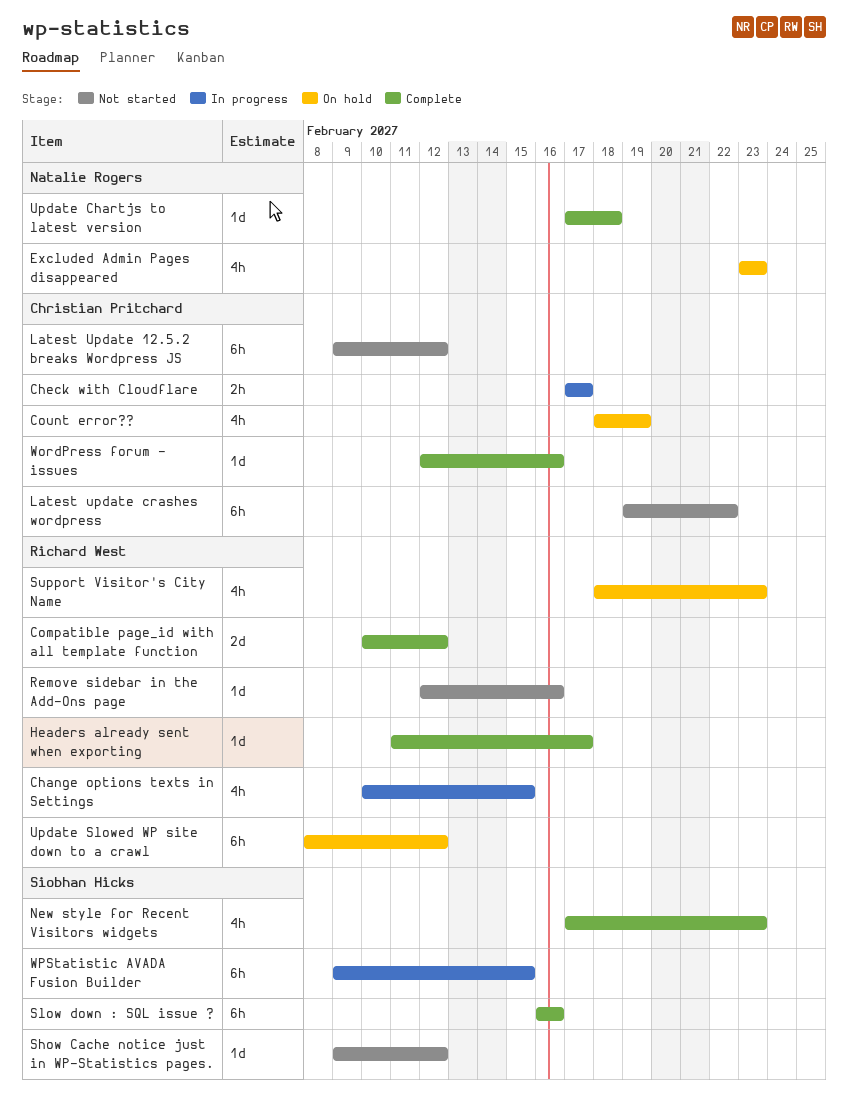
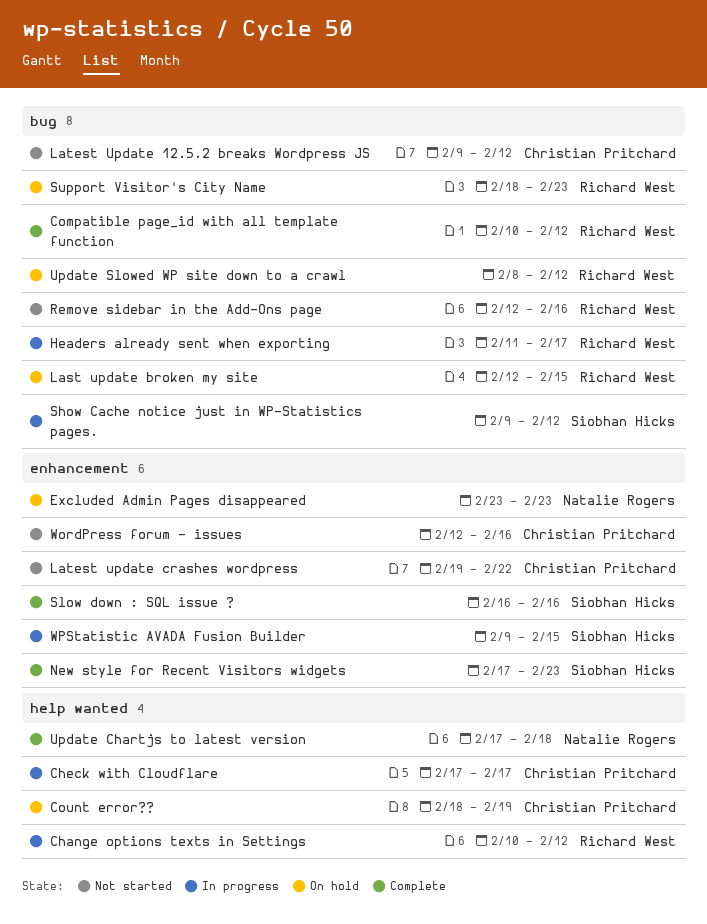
Change options texts in Settings, due: Feb 15 -> Feb 12
Headers already sent when exporting, status: Complete -> In progress
Last update broken my site: none -> present
Show Cache notice just in WP-Statistics pages., status: Not started -> In progress
WordPress forum - issues, status: Complete -> Not started

